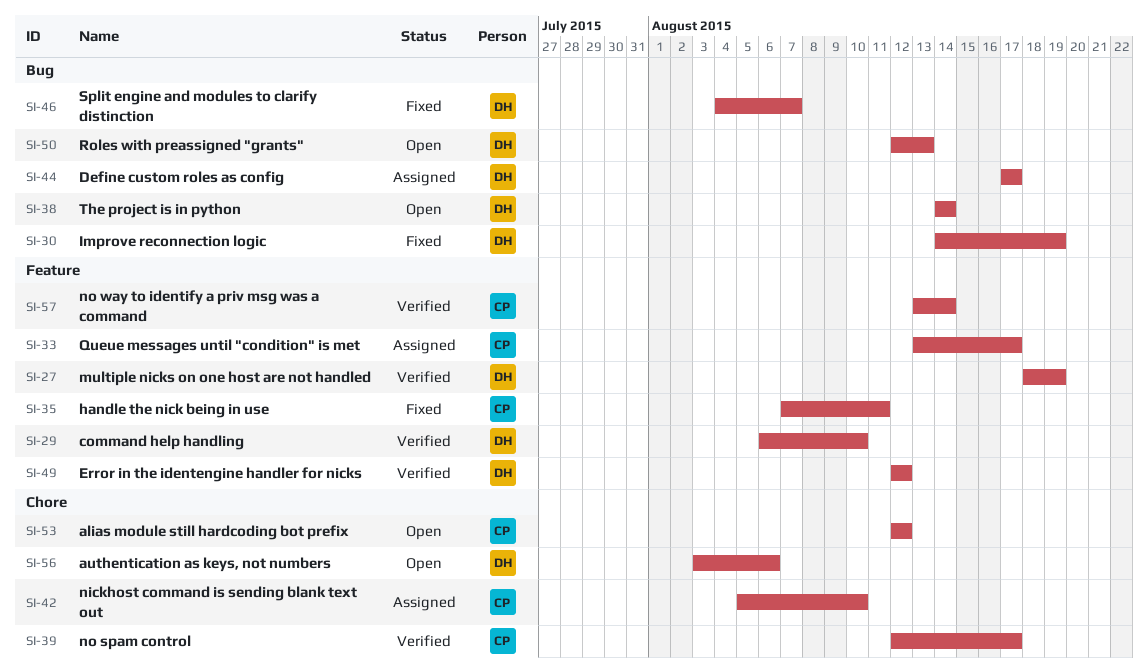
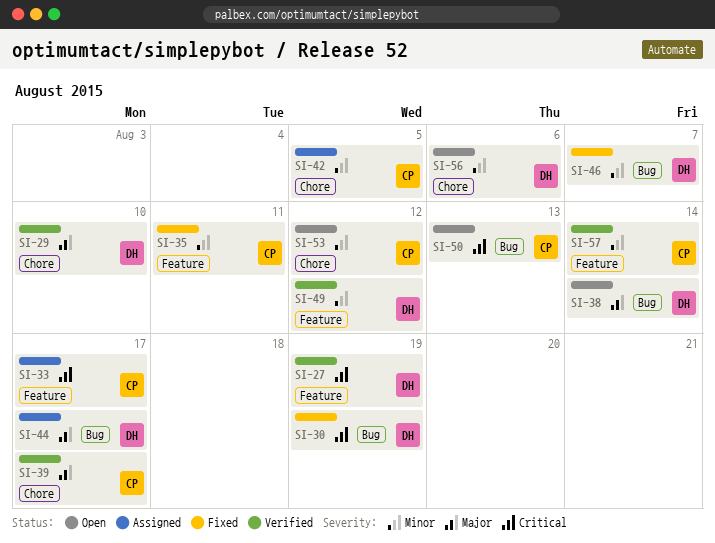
SI-29, label: Feature -> Chore
SI-42, due: Aug 10 -> Aug 5
SI-50, owner: DH -> CP

